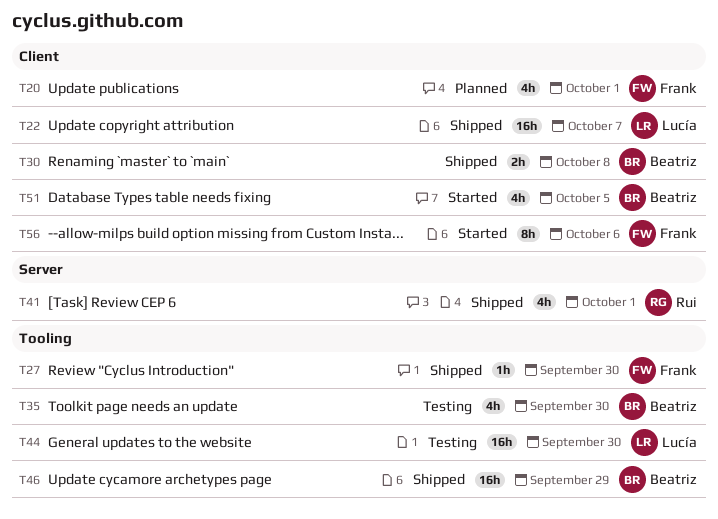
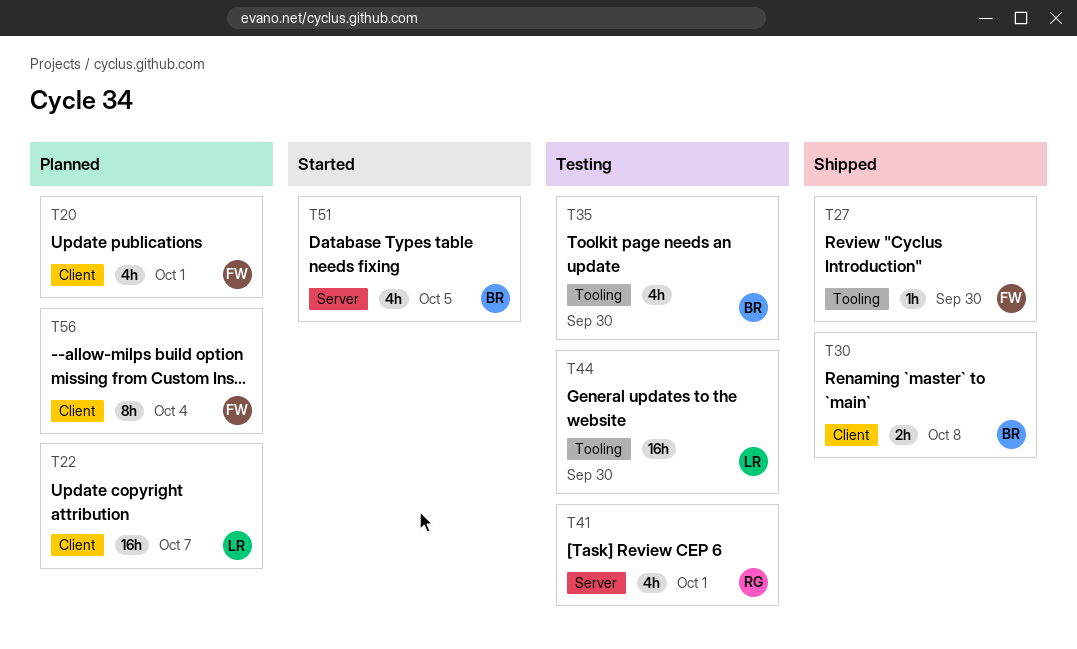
T22, status: Shipped -> Planned
T41, status: Shipped -> Testing
T46: present -> none
T51, label: Client -> Server
T56, status: Started -> Planned
T56, due: Oct 6 -> Oct 4

